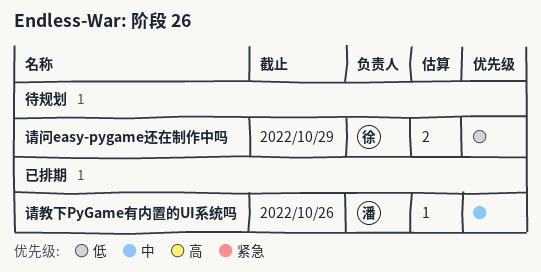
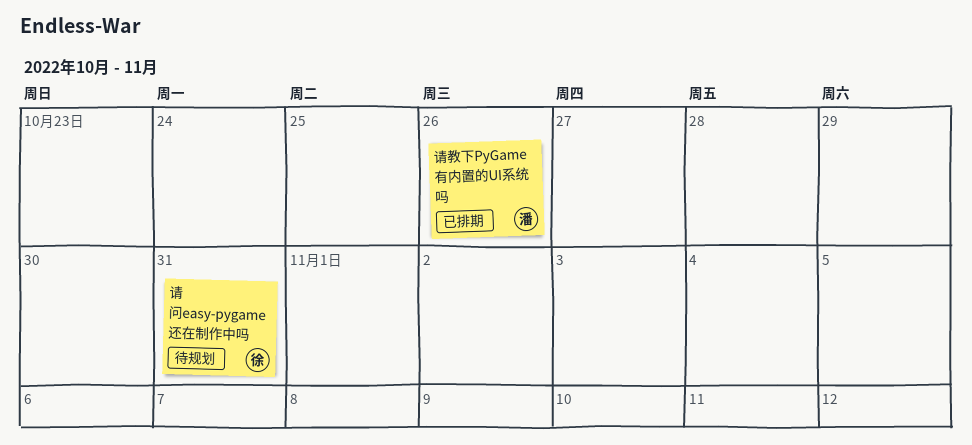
请问easy-pygame还在制作中吗, due: Oct 29 -> Oct 31

